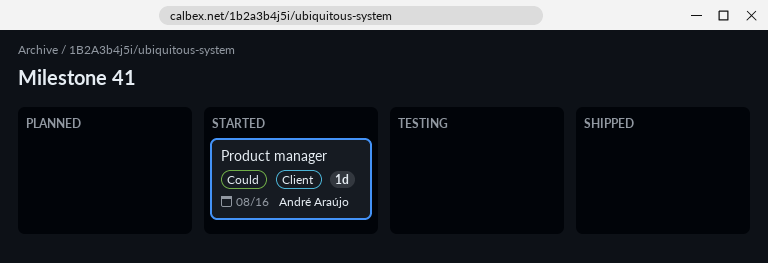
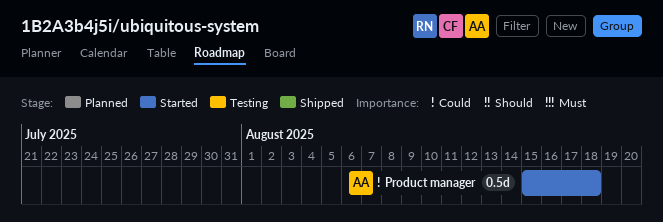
Product manager, estimate: 1d -> 0.5d
Product manager, due: Aug 16 -> Aug 18

